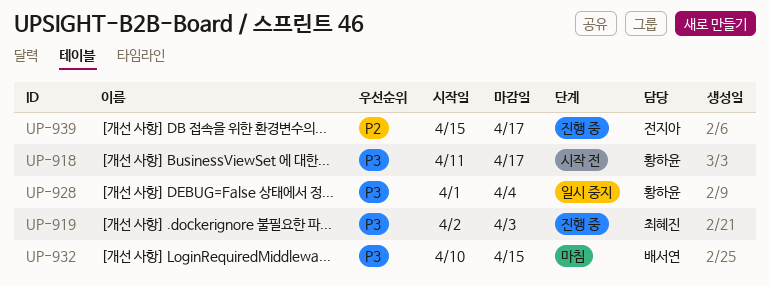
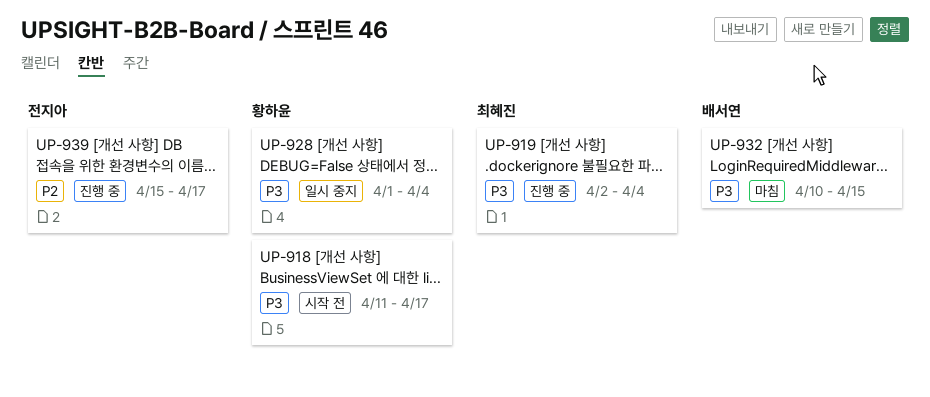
UP-919, due: Apr 3 -> Apr 4

